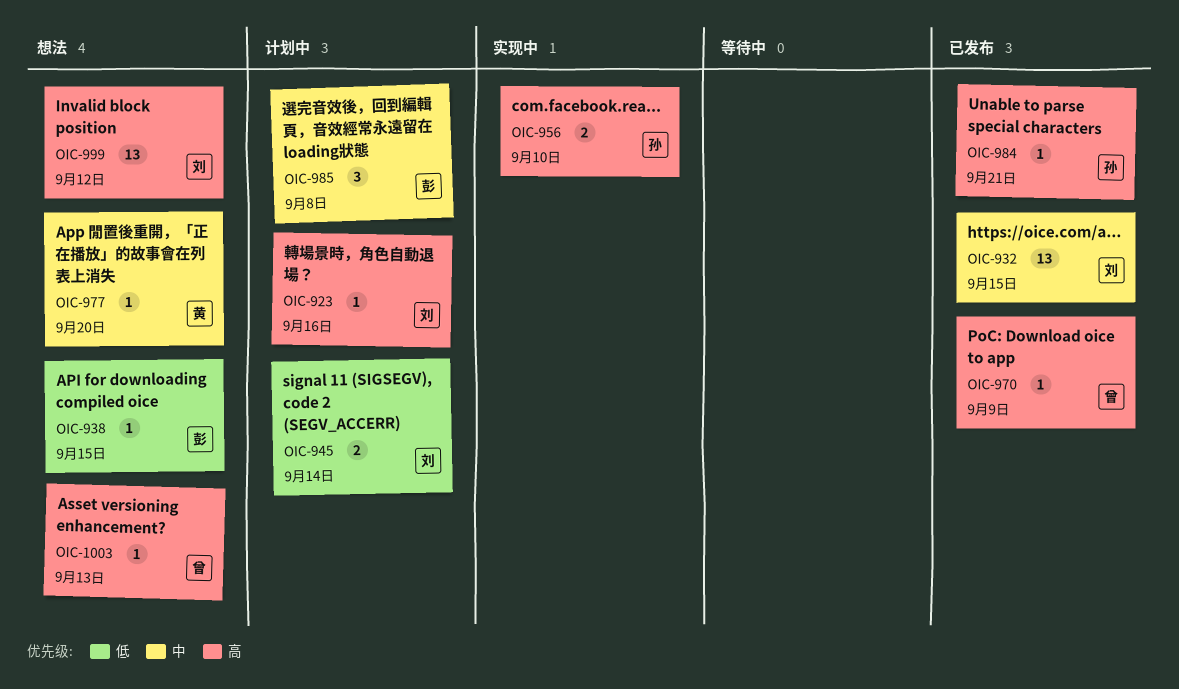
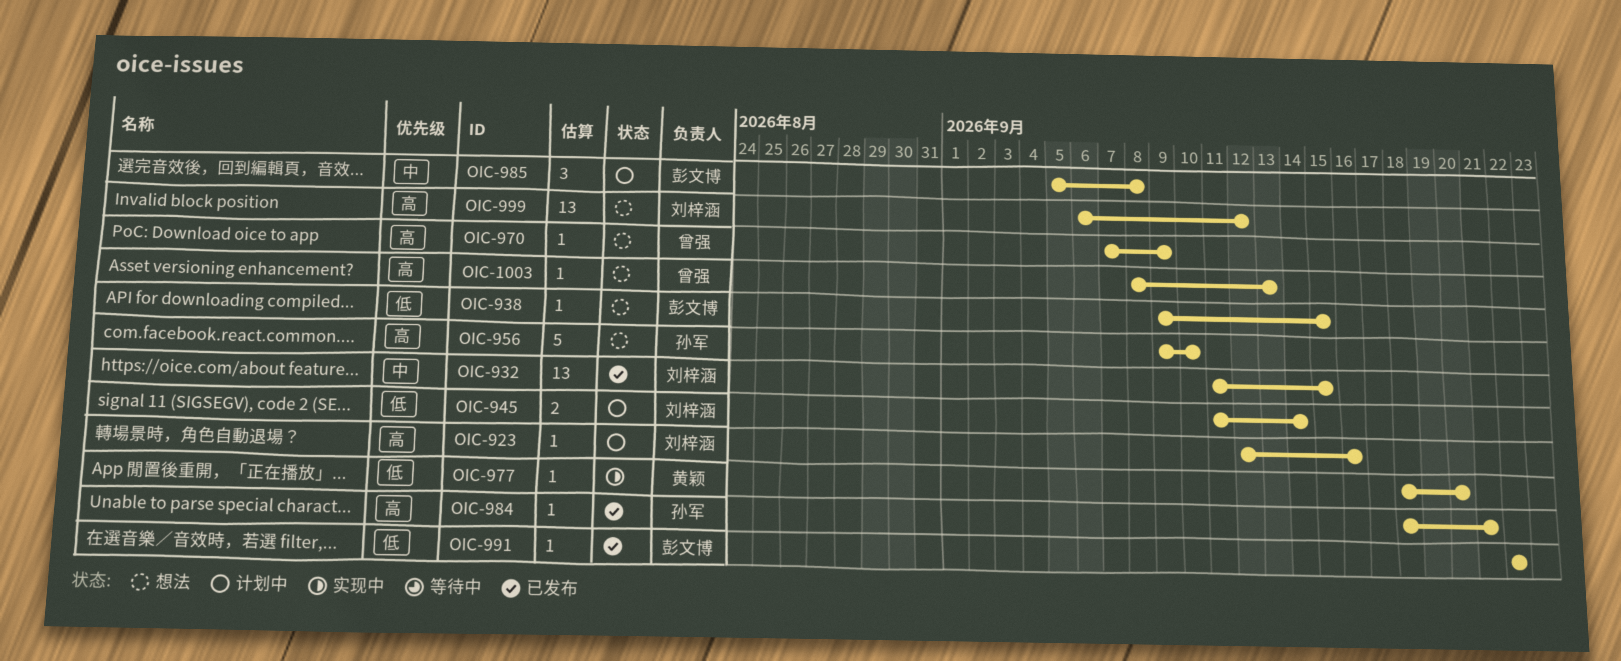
OIC-956, status: 实现中 -> 想法
OIC-956, estimate: 2 -> 5
OIC-970, status: 已发布 -> 想法
OIC-977, status: 想法 -> 实现中
OIC-977, priority: 中 -> 低
OIC-991: none -> present

